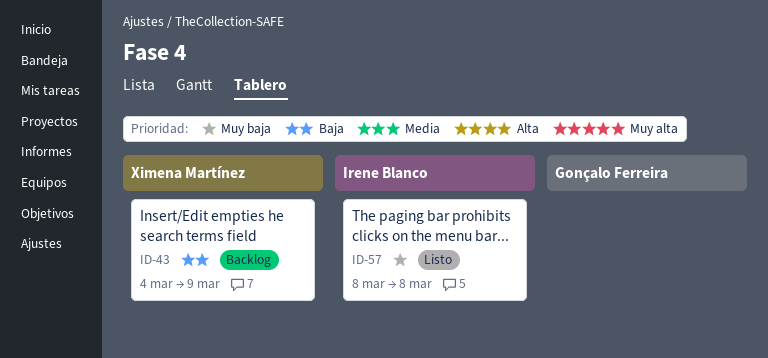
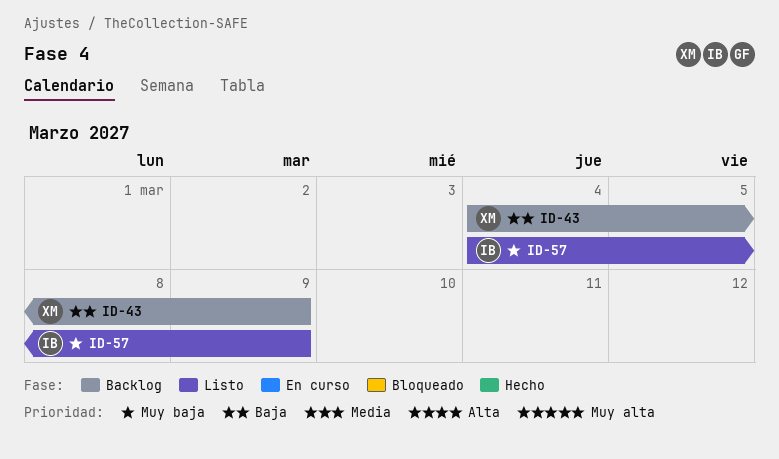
ID-57, start: Mar 8 -> Mar 4
ID-57, due: Mar 8 -> Mar 9

